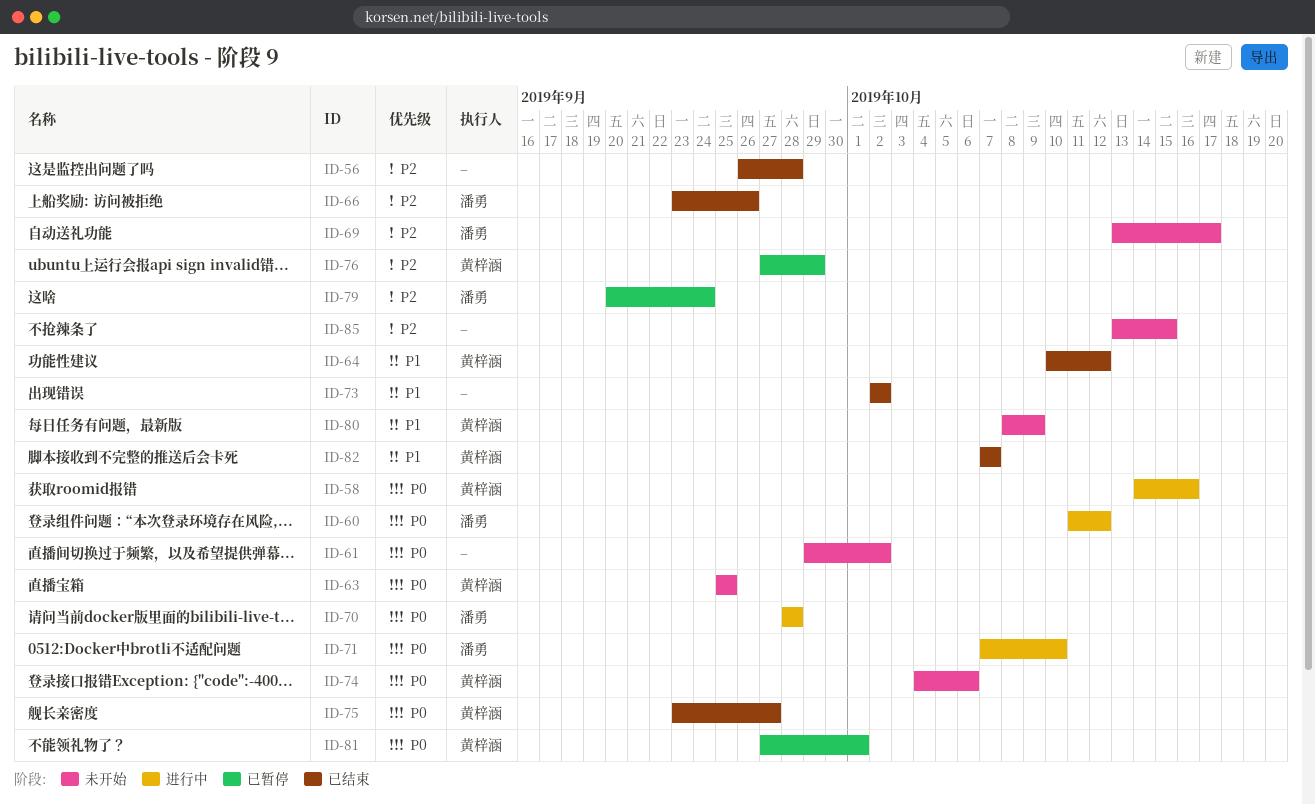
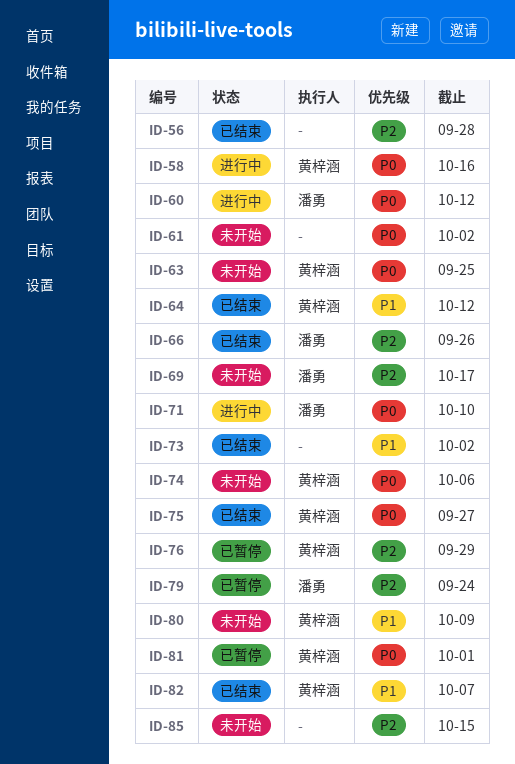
ID-70: present -> none

